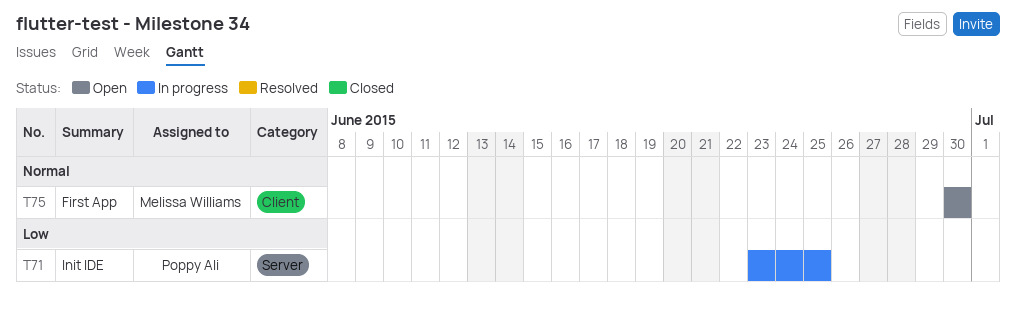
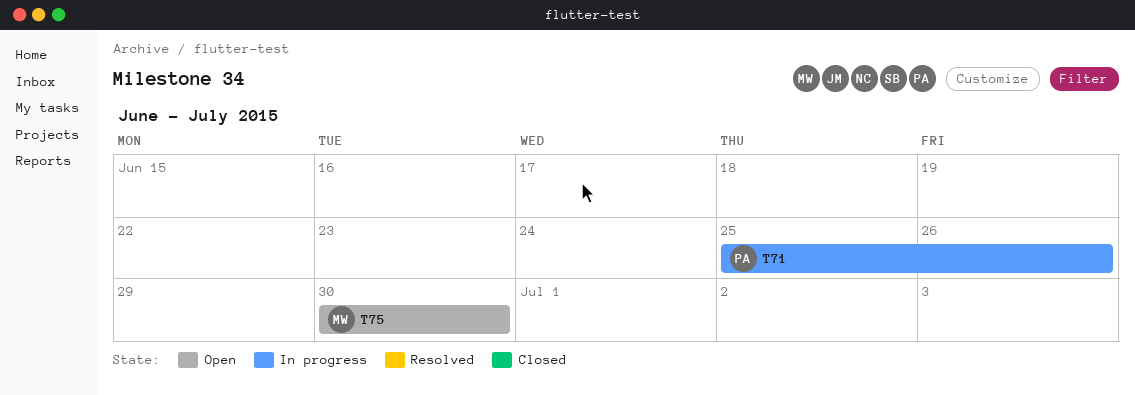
T71, start: Jun 23 -> Jun 25
T71, due: Jun 25 -> Jun 26

